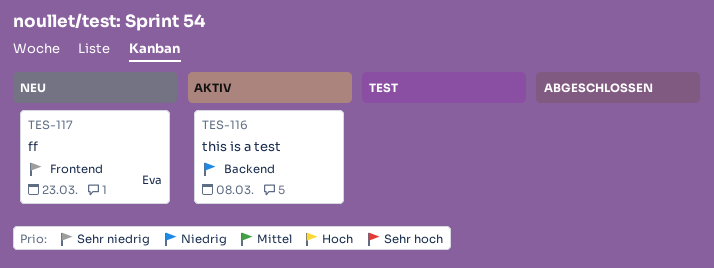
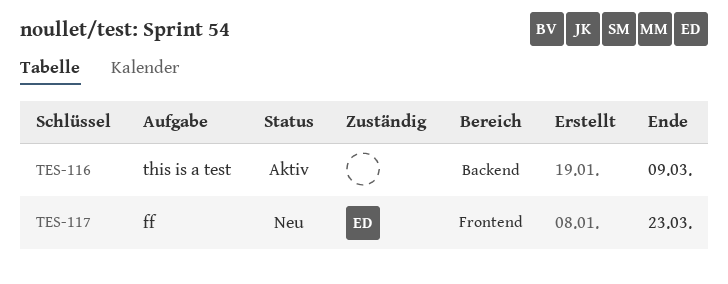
TES-116, due: Mar 8 -> Mar 9

